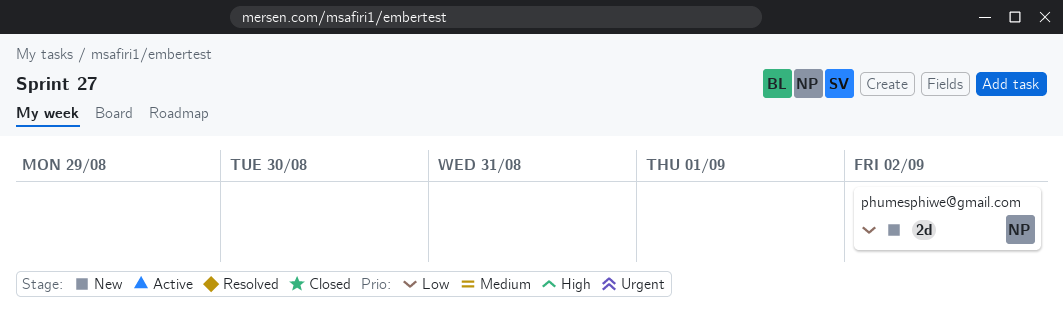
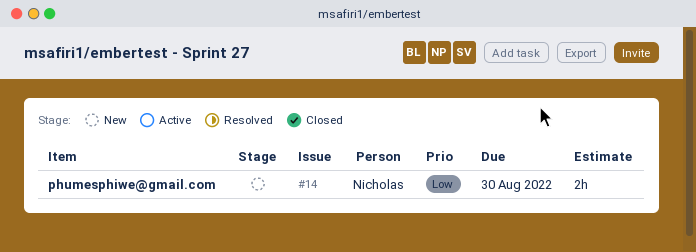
phumesphiwe@gmail.com, estimate: 2d -> 2h
phumesphiwe@gmail.com, due: Sep 2 -> Aug 30

